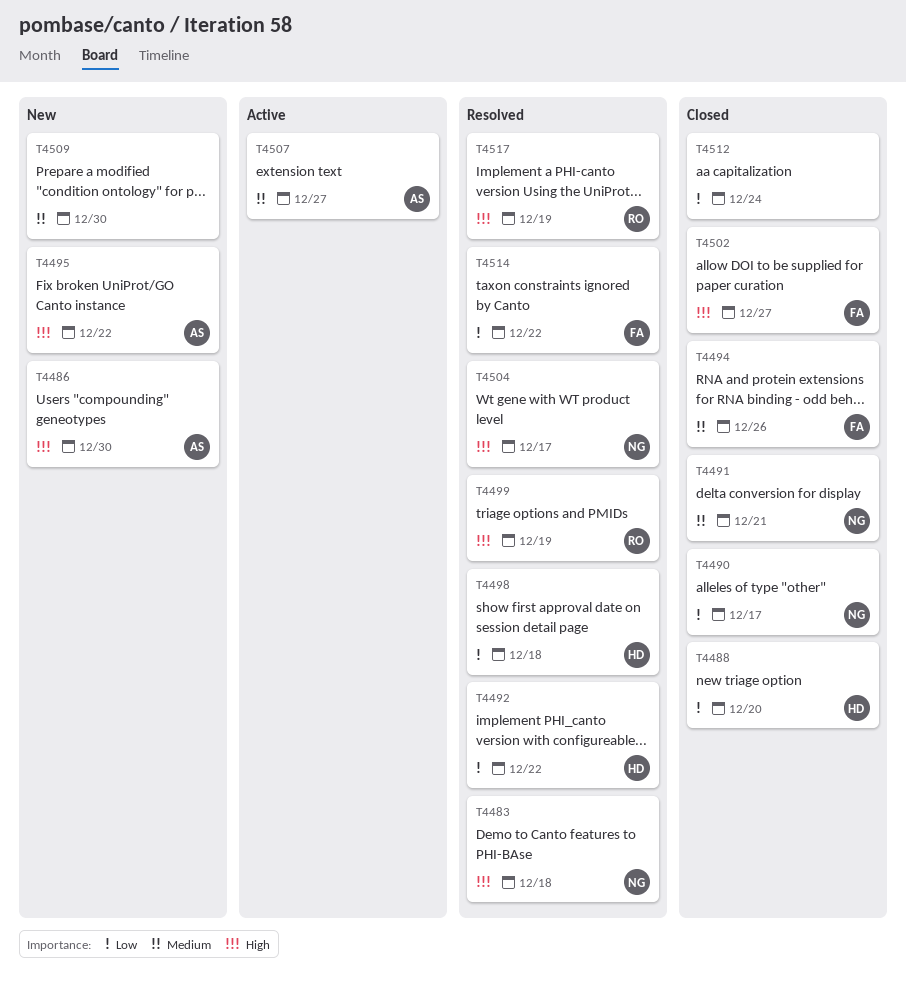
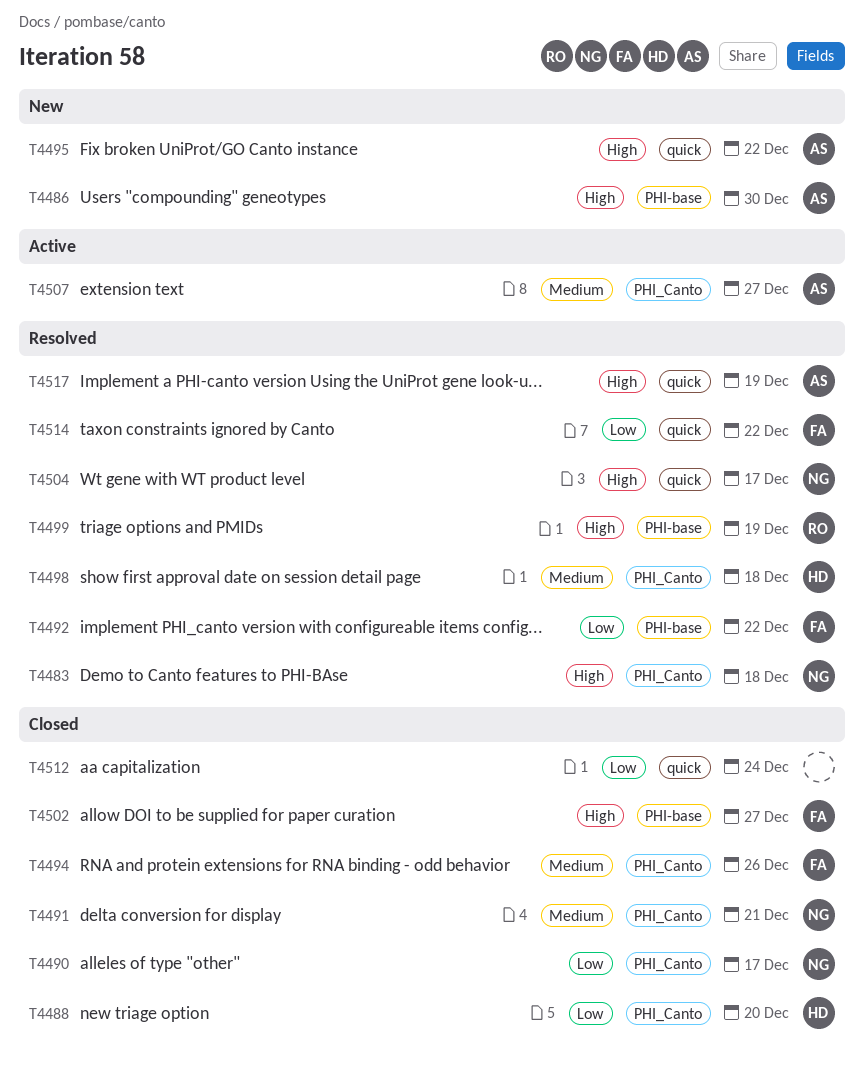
T4492, owner: HD -> FA
T4498, priority: Low -> Medium
T4509: present -> none
T4517, owner: RO -> AS

